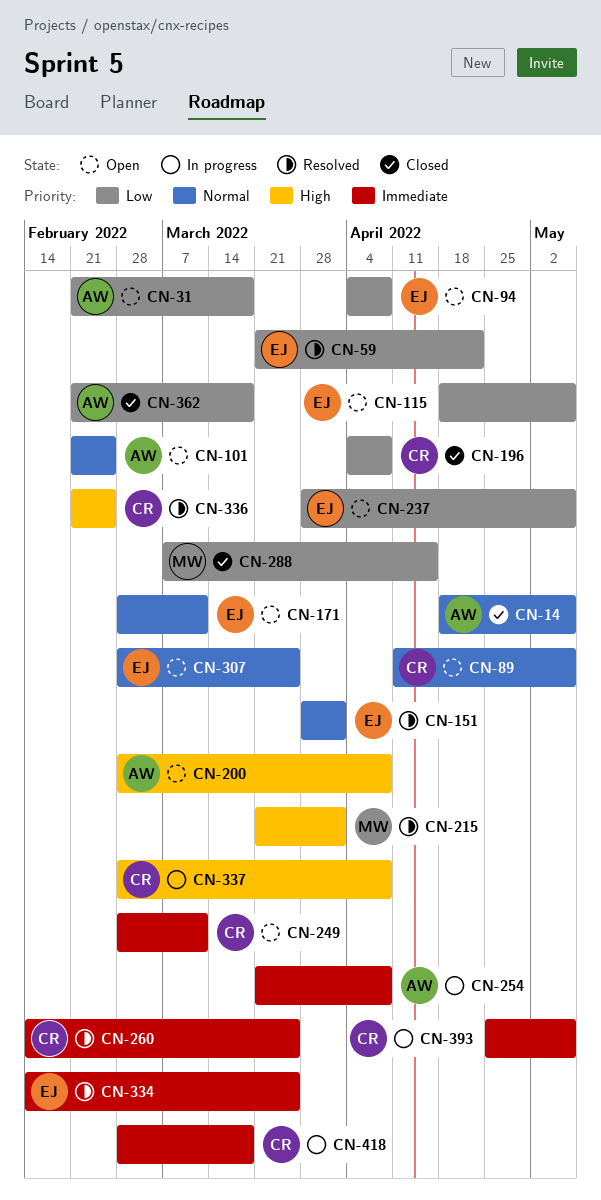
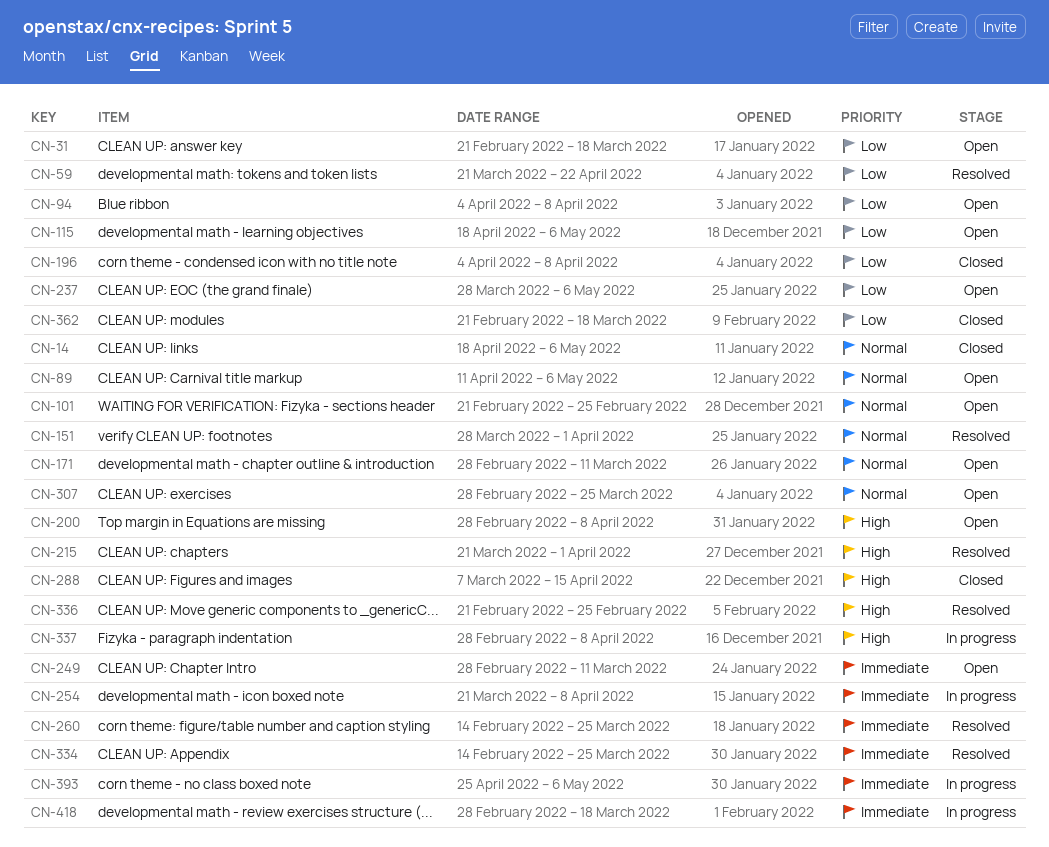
CN-288, priority: Low -> High

